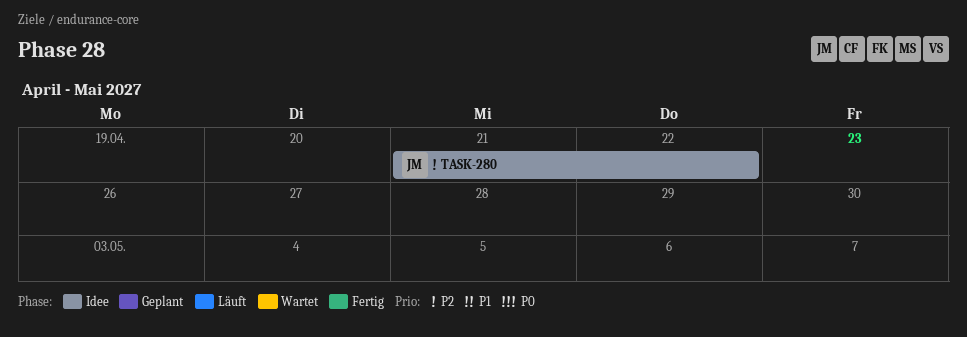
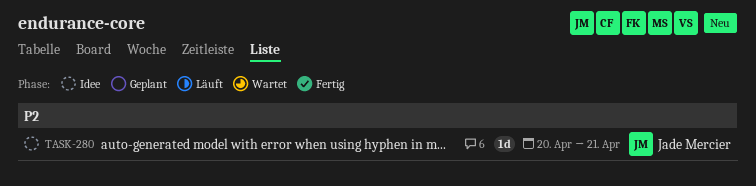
TASK-280, start: Apr 21 -> Apr 20
TASK-280, due: Apr 22 -> Apr 21

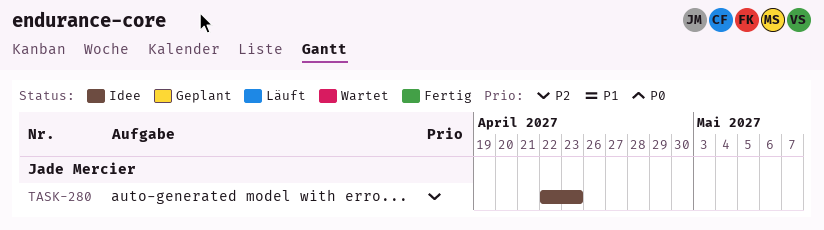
TASK-280, start: Apr 20 -> Apr 22
TASK-280, due: Apr 21 -> Apr 23

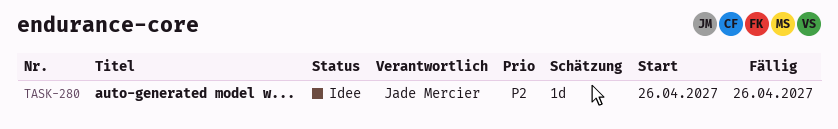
TASK-280, start: Apr 22 -> Apr 26
TASK-280, due: Apr 23 -> Apr 26

